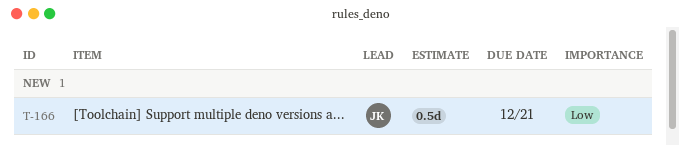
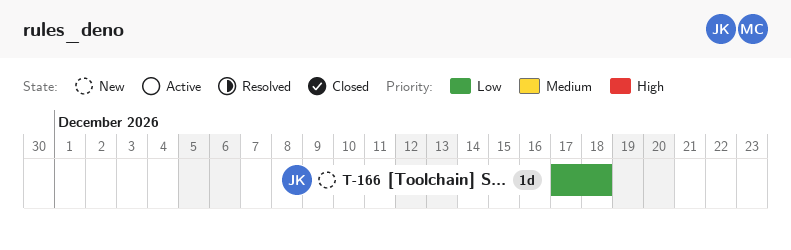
T-166, estimate: 0.5d -> 1d
T-166, due: Dec 21 -> Dec 18

